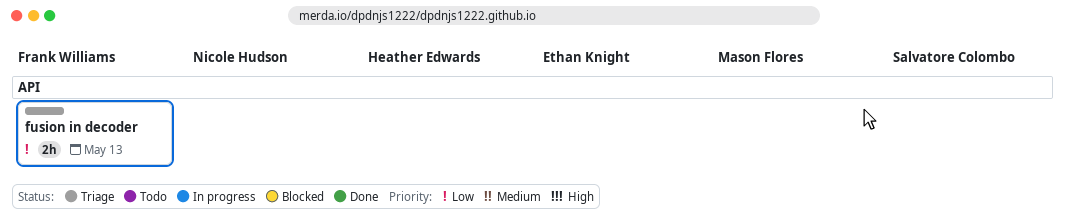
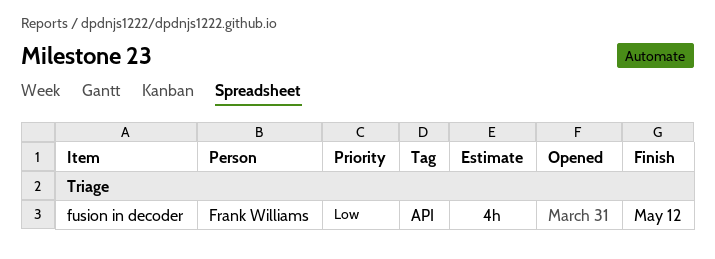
fusion in decoder, estimate: 2h -> 4h
fusion in decoder, due: May 13 -> May 12

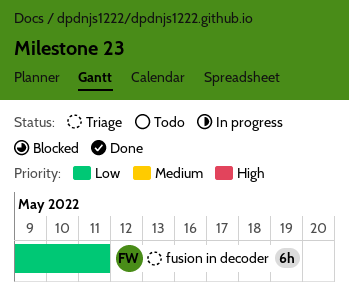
fusion in decoder, estimate: 4h -> 6h
fusion in decoder, due: May 12 -> May 11

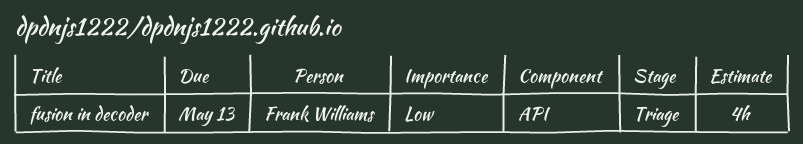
fusion in decoder, estimate: 6h -> 4h
fusion in decoder, due: May 11 -> May 13

